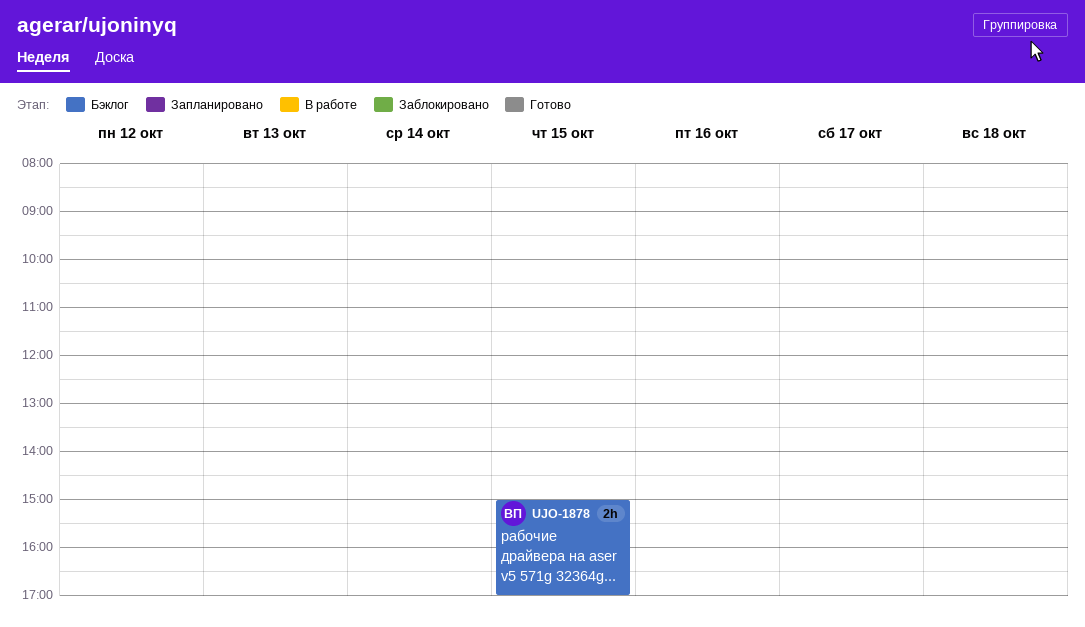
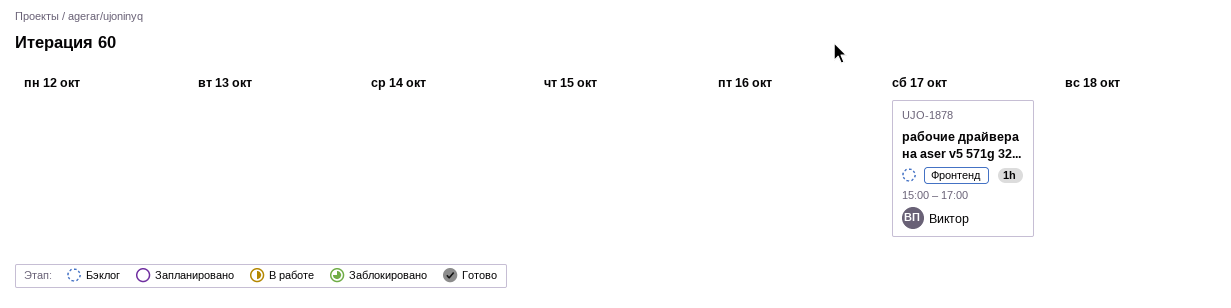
UJO-1878, estimate: 2h -> 1h
UJO-1878, day: Oct 15 -> Oct 17

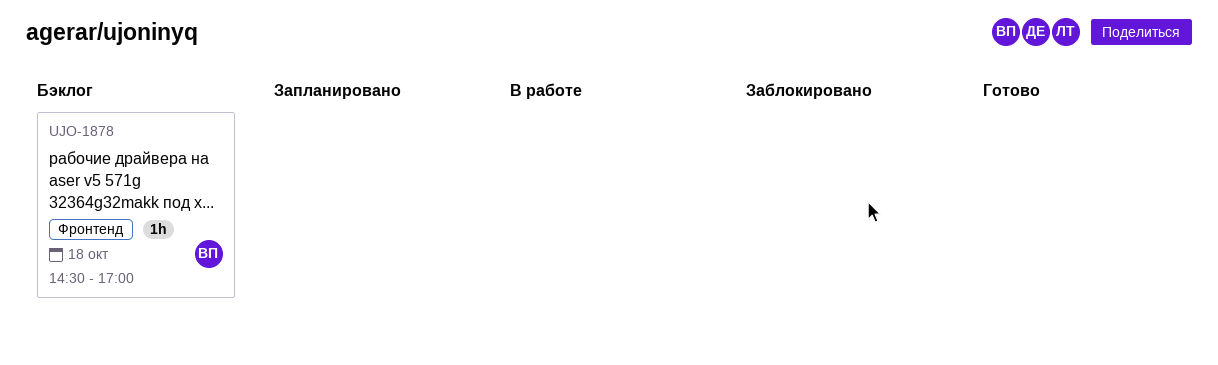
UJO-1878, day: Oct 17 -> Oct 18
UJO-1878, begins: 15:00 -> 14:30

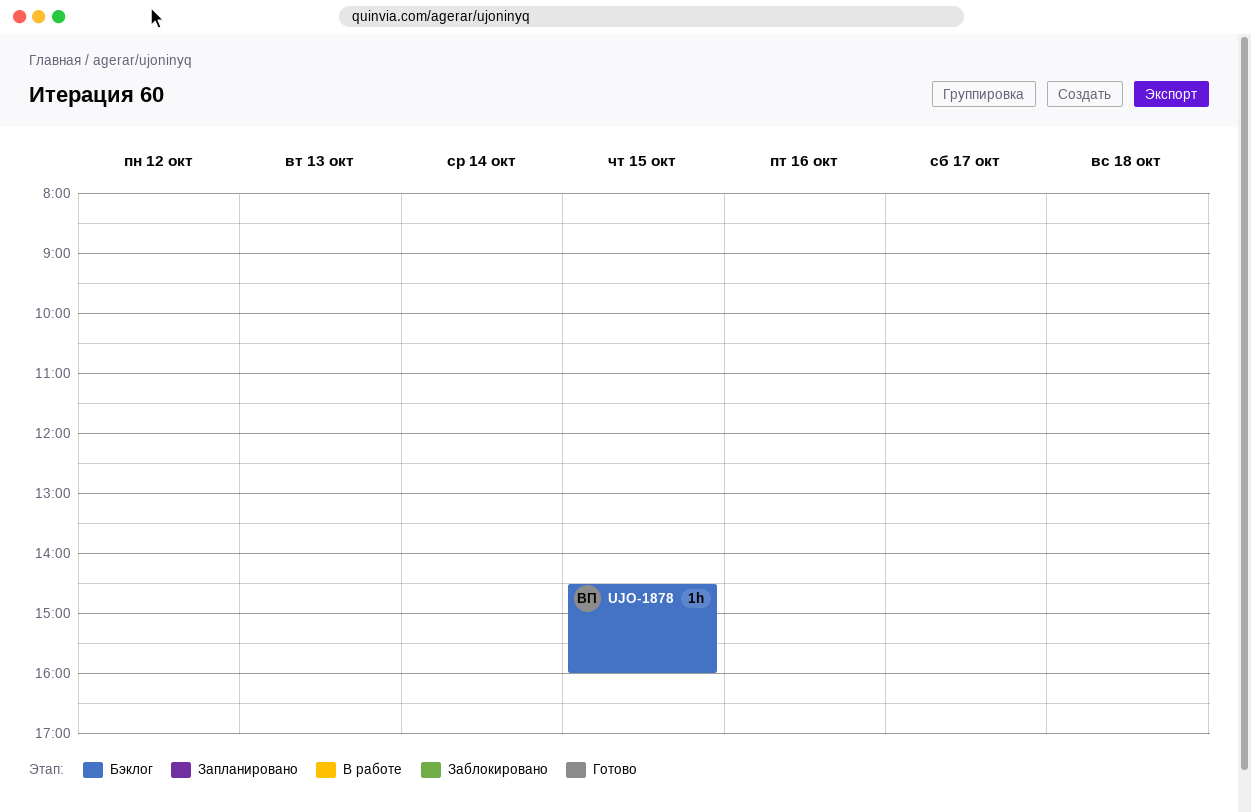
UJO-1878, day: Oct 18 -> Oct 15
UJO-1878, ends: 17:00 -> 16:00

